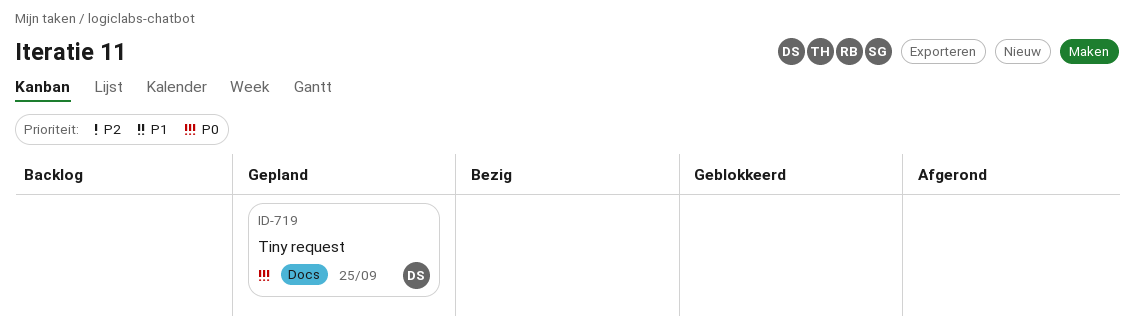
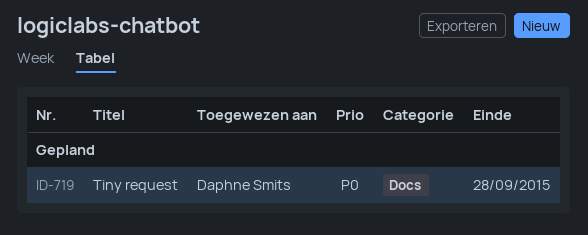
ID-719, due: Sep 25 -> Sep 28

